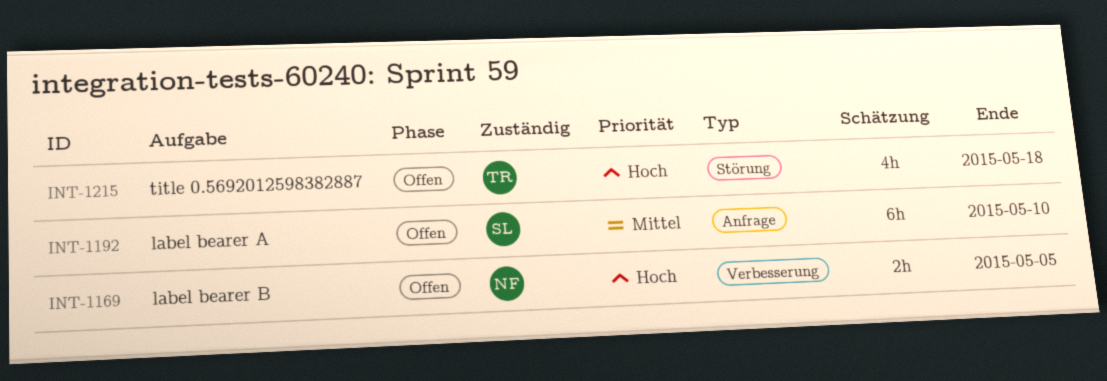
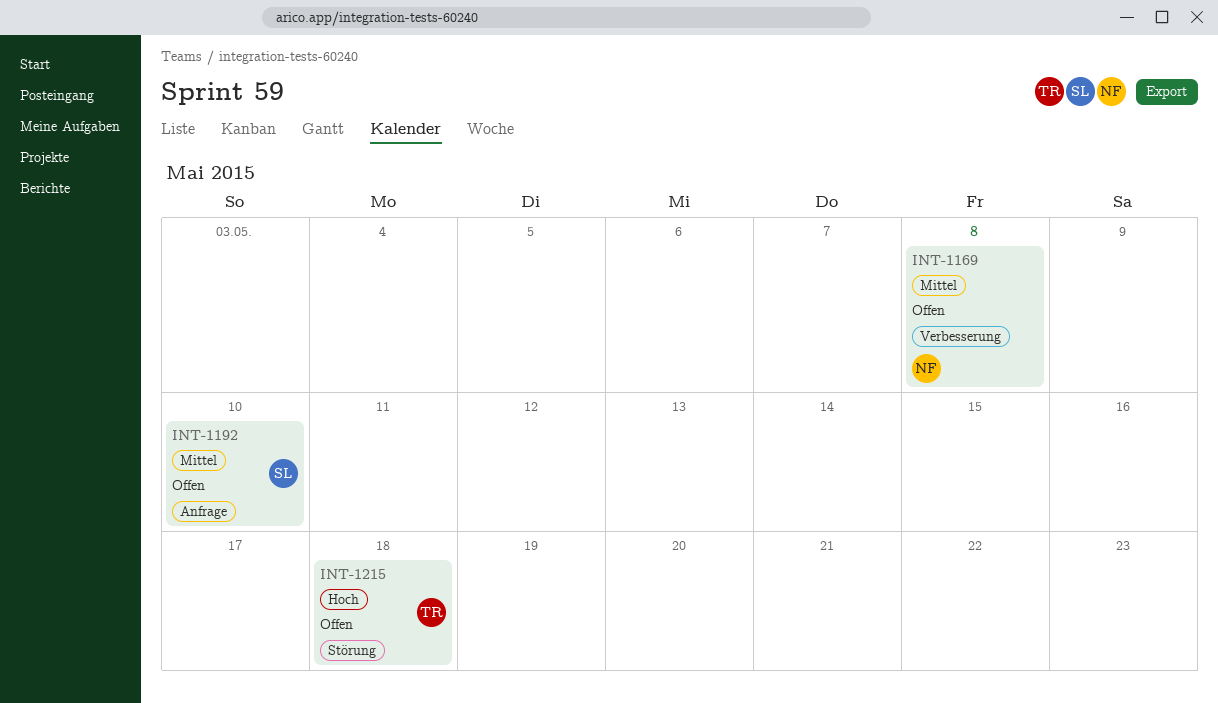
INT-1169, priority: Hoch -> Mittel
INT-1169, due: May 5 -> May 8

